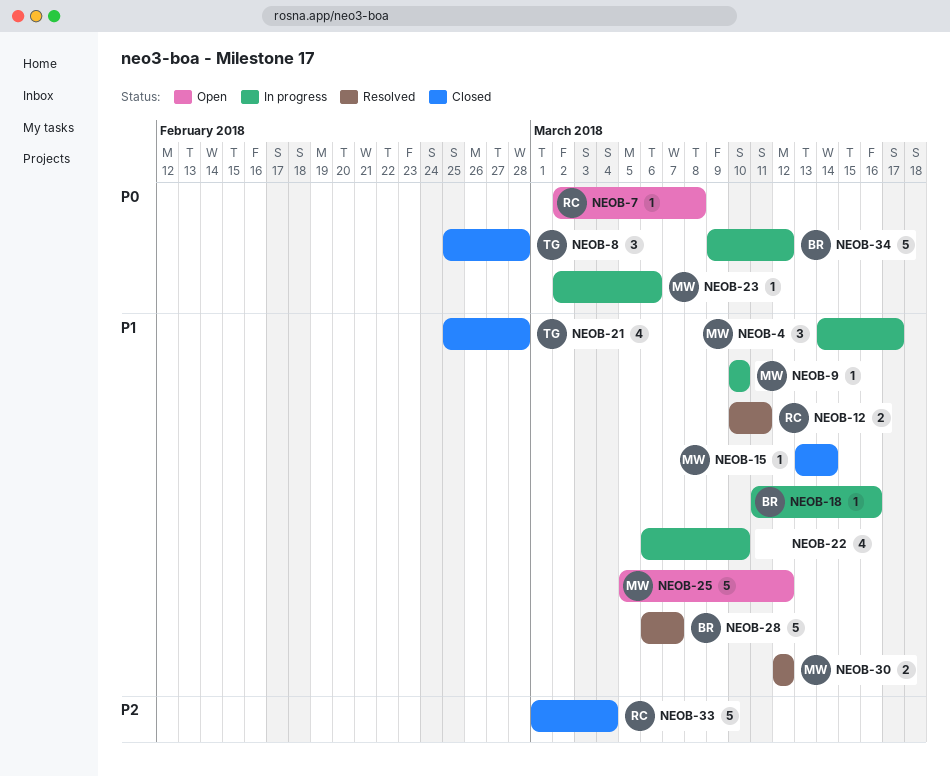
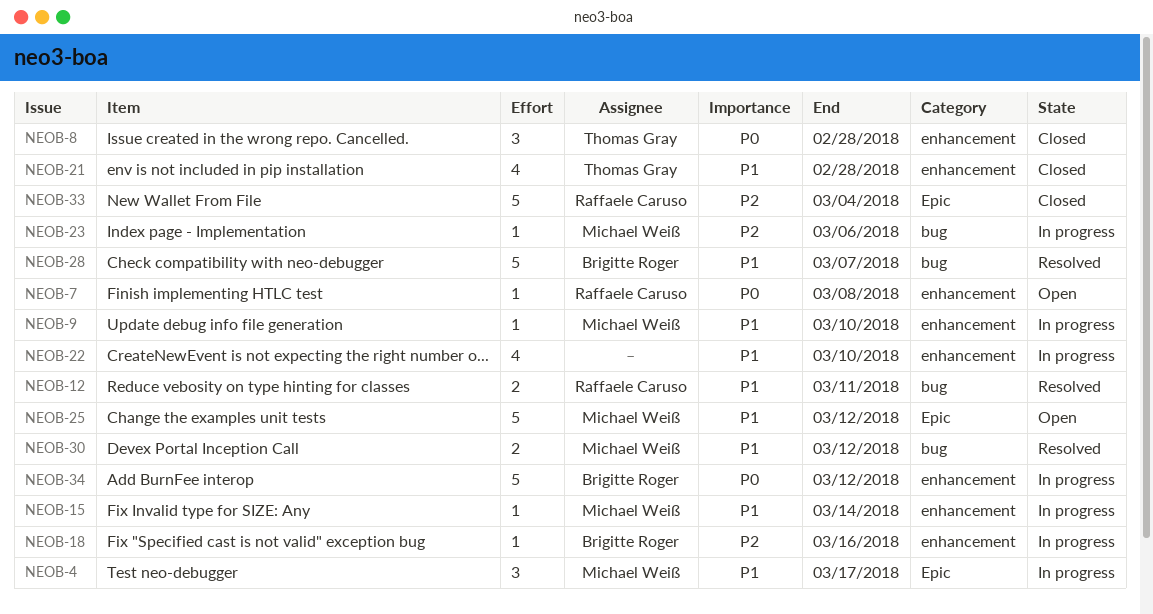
NEOB-15, status: Closed -> In progress
NEOB-18, priority: P1 -> P2
NEOB-23, priority: P0 -> P2

